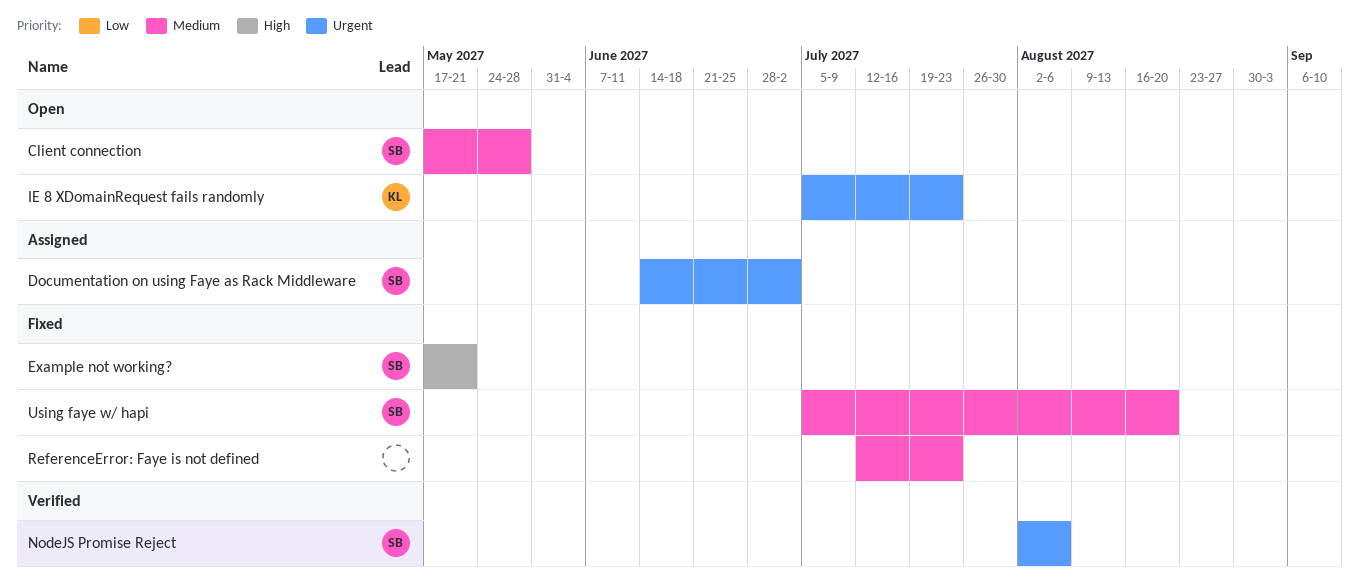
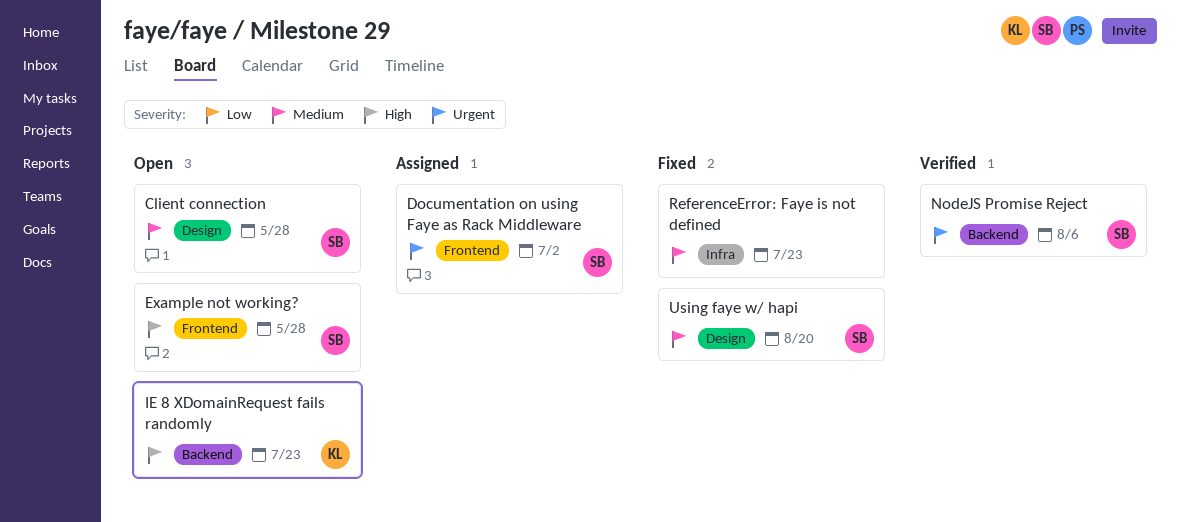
Example not working?, status: Fixed -> Open
Example not working?, due: May 21 -> May 28
IE 8 XDomainRequest fails randomly, priority: Urgent -> High

